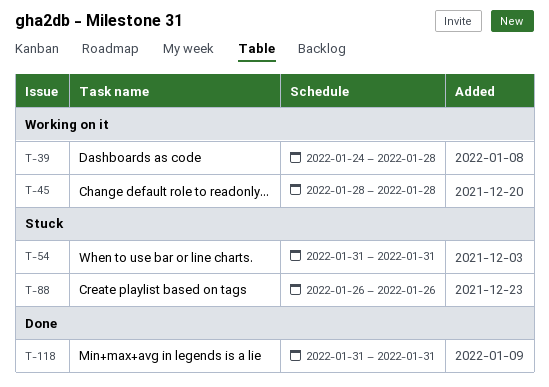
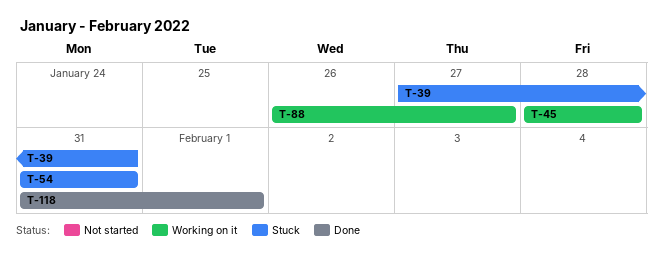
T-39, status: Working on it -> Stuck
T-39, start: Jan 24 -> Jan 27
T-39, due: Jan 28 -> Jan 31
T-88, status: Stuck -> Working on it
T-88, due: Jan 26 -> Jan 27
T-118, due: Jan 31 -> Feb 1

